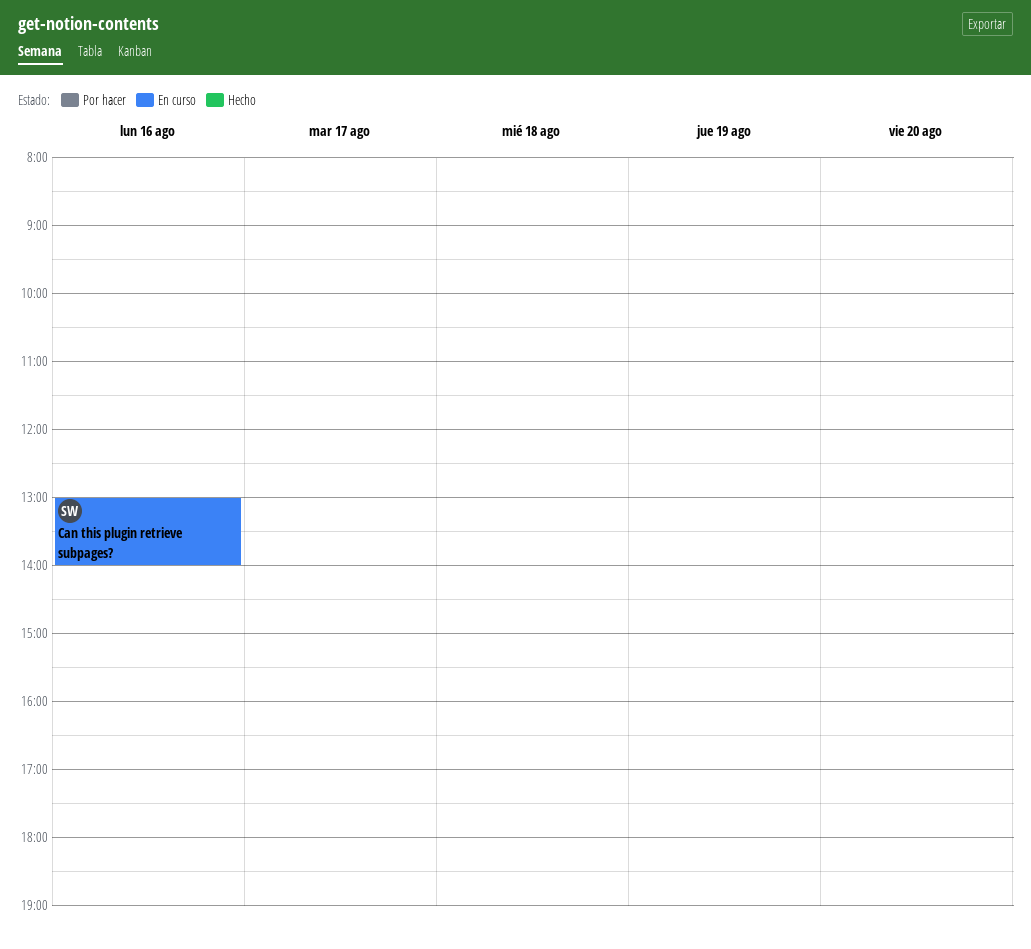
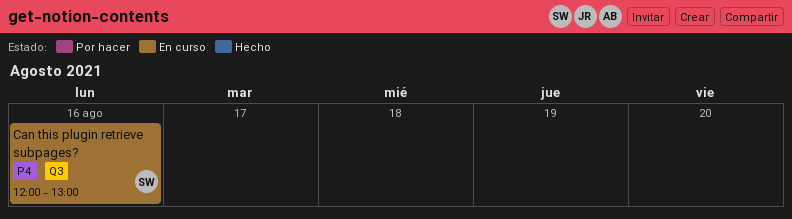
Can this plugin retrieve subpages?, begins: 13:00 -> 12:00
Can this plugin retrieve subpages?, ends: 14:00 -> 13:00

